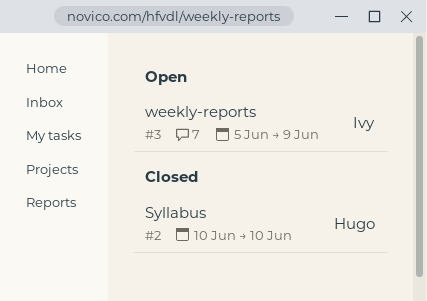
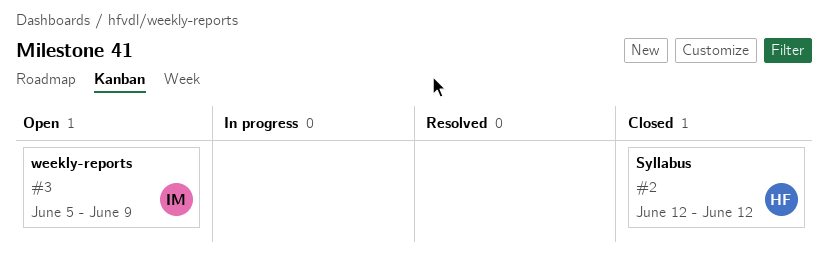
#2, start: Jun 10 -> Jun 12
#2, due: Jun 10 -> Jun 12

